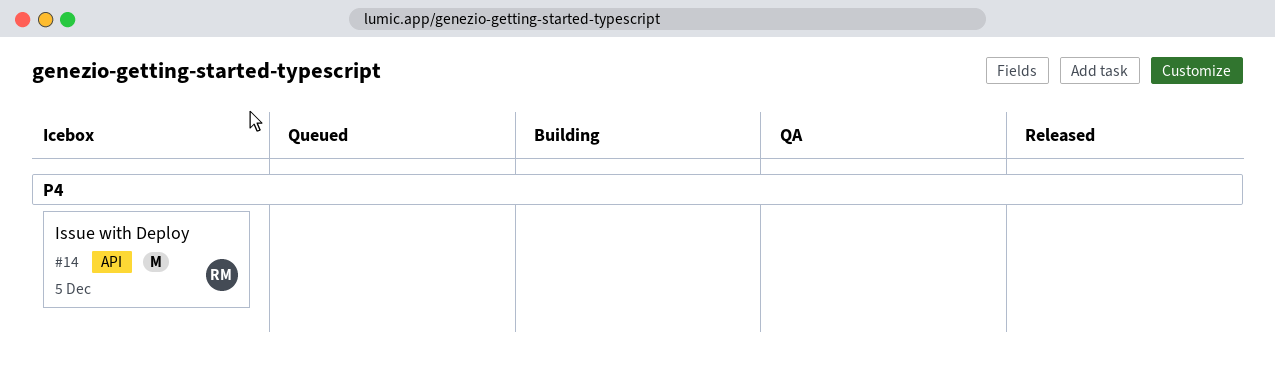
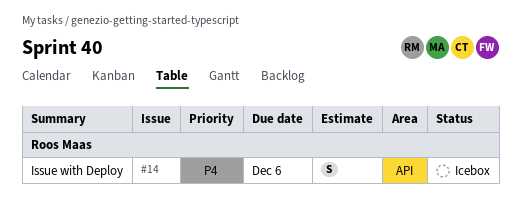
#14, estimate: M -> S
#14, due: Dec 5 -> Dec 6

